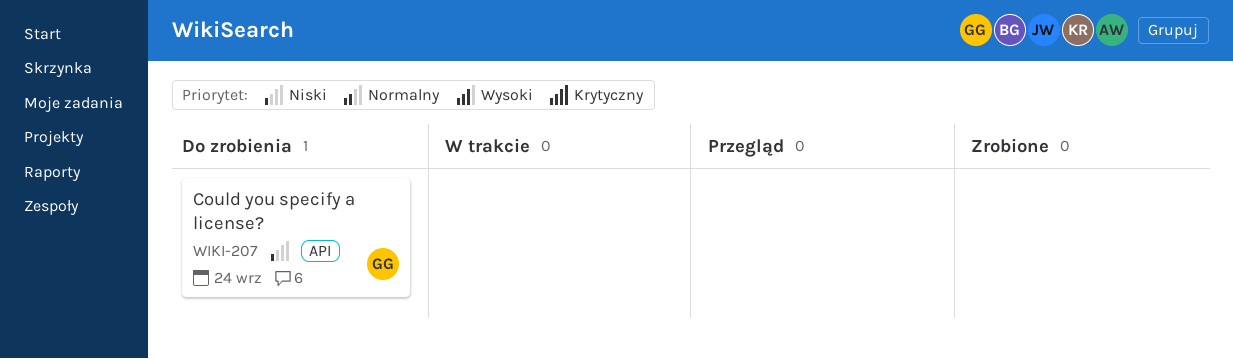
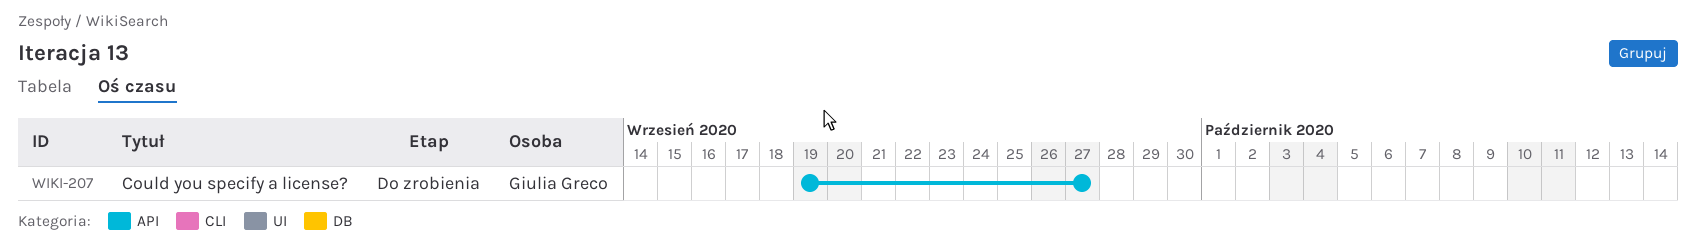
WIKI-207, due: Sep 24 -> Sep 27

